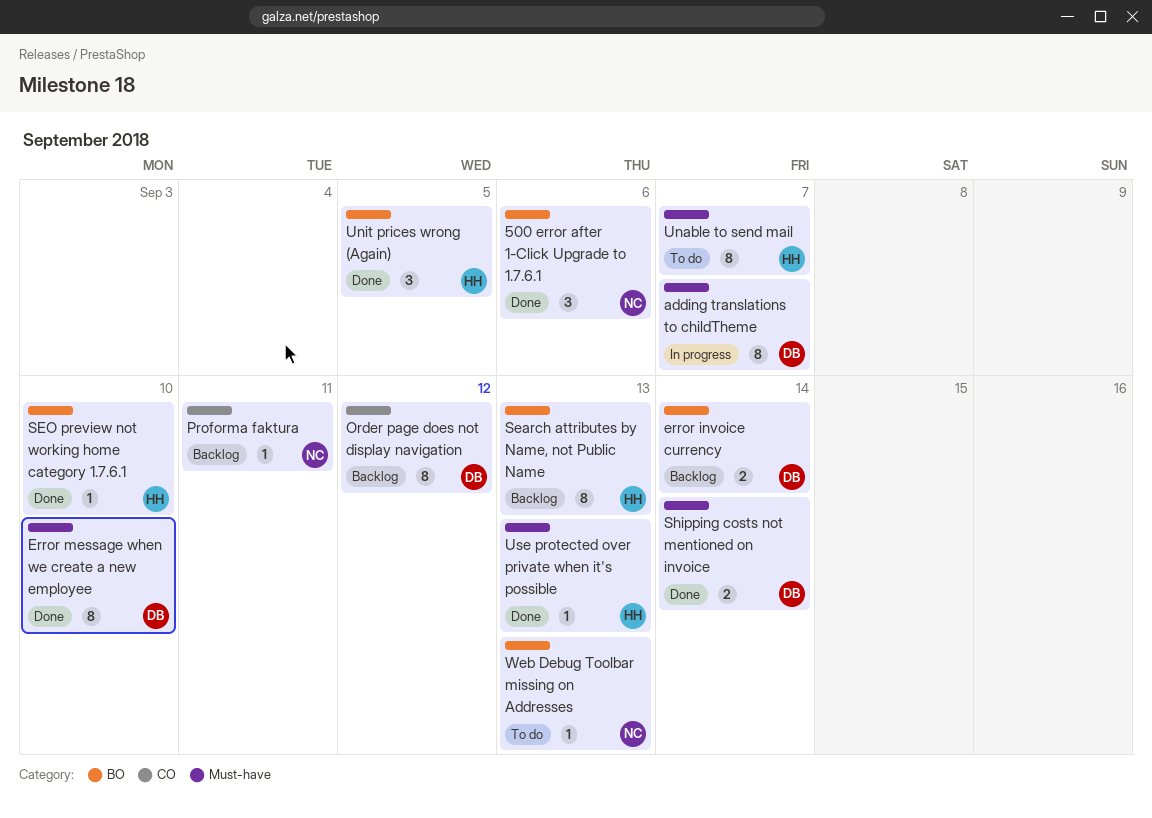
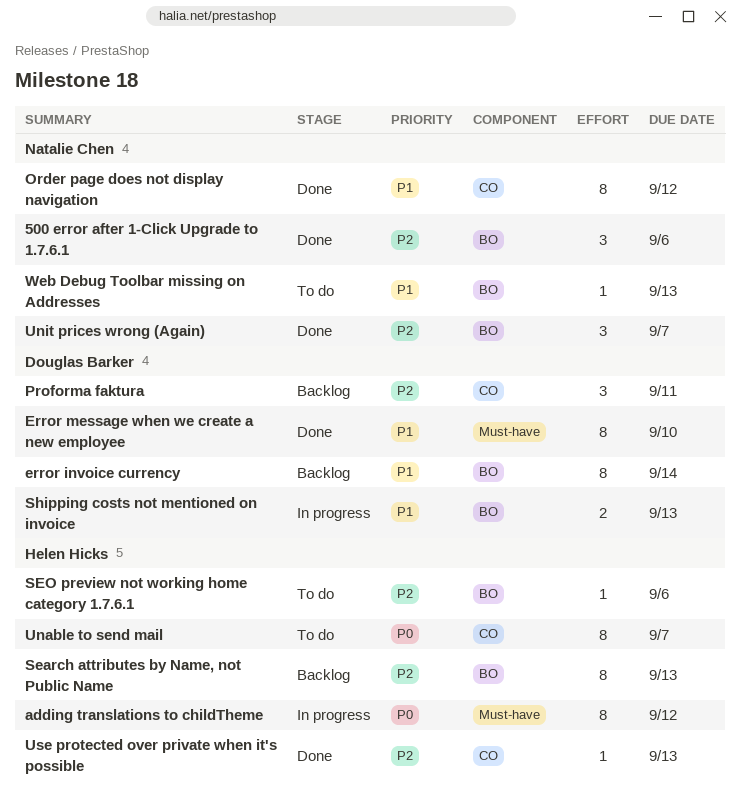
adding translations to childTheme, owner: Douglas Barker -> Helen Hicks
adding translations to childTheme, due: Sep 7 -> Sep 12
error invoice currency, estimate: 2 -> 8
Order page does not display navigation, status: Backlog -> Done
Order page does not display navigation, owner: Douglas Barker -> Natalie Chen
Proforma faktura, owner: Natalie Chen -> Douglas Barker
Proforma faktura, estimate: 1 -> 3
SEO preview not working home category 1.7.6.1, status: Done -> To do
SEO preview not working home category 1.7.6.1, due: Sep 10 -> Sep 6
Shipping costs not mentioned on invoice, status: Done -> In progress
Shipping costs not mentioned on invoice, label: Must-have -> BO
Shipping costs not mentioned on invoice, due: Sep 14 -> Sep 13
Unable to send mail, label: Must-have -> CO
Unit prices wrong (Again), owner: Helen Hicks -> Natalie Chen
Unit prices wrong (Again), due: Sep 5 -> Sep 7
Use protected over private when it's possible, label: Must-have -> CO

